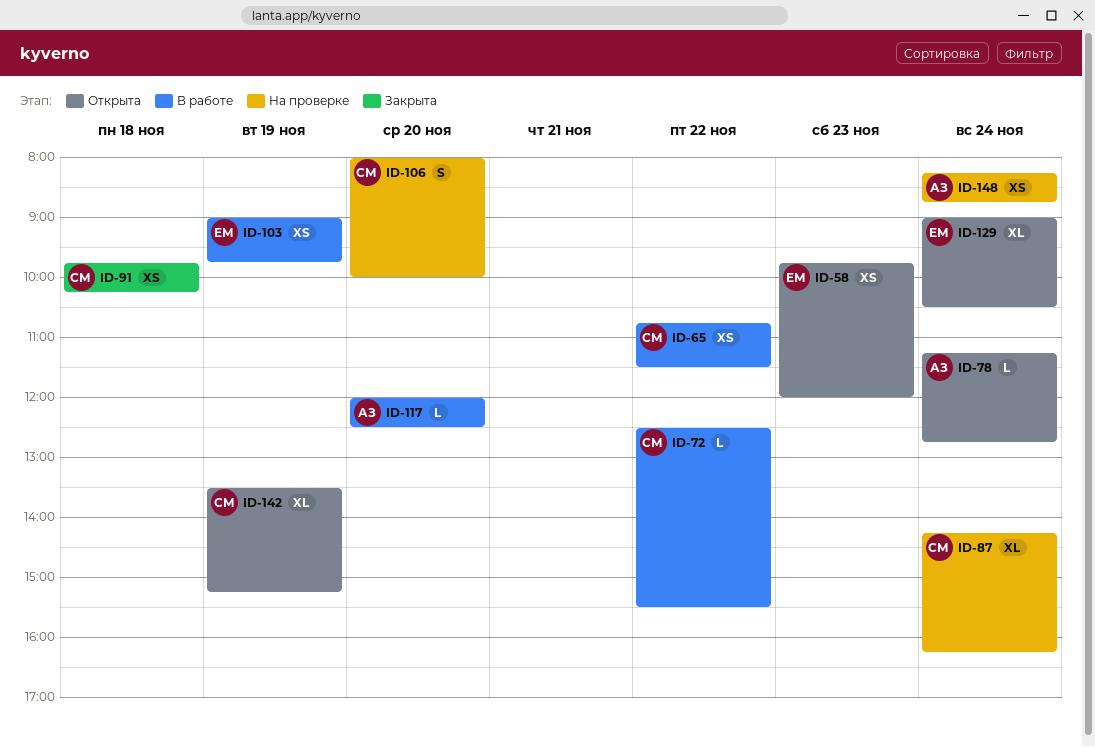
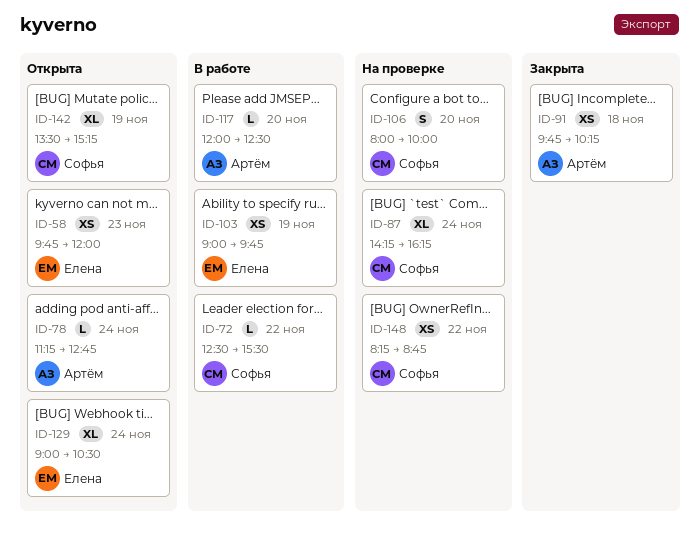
ID-65: present -> none
ID-91, owner: Софья -> Артём
ID-148, owner: Артём -> Софья
ID-148, day: Nov 24 -> Nov 22

